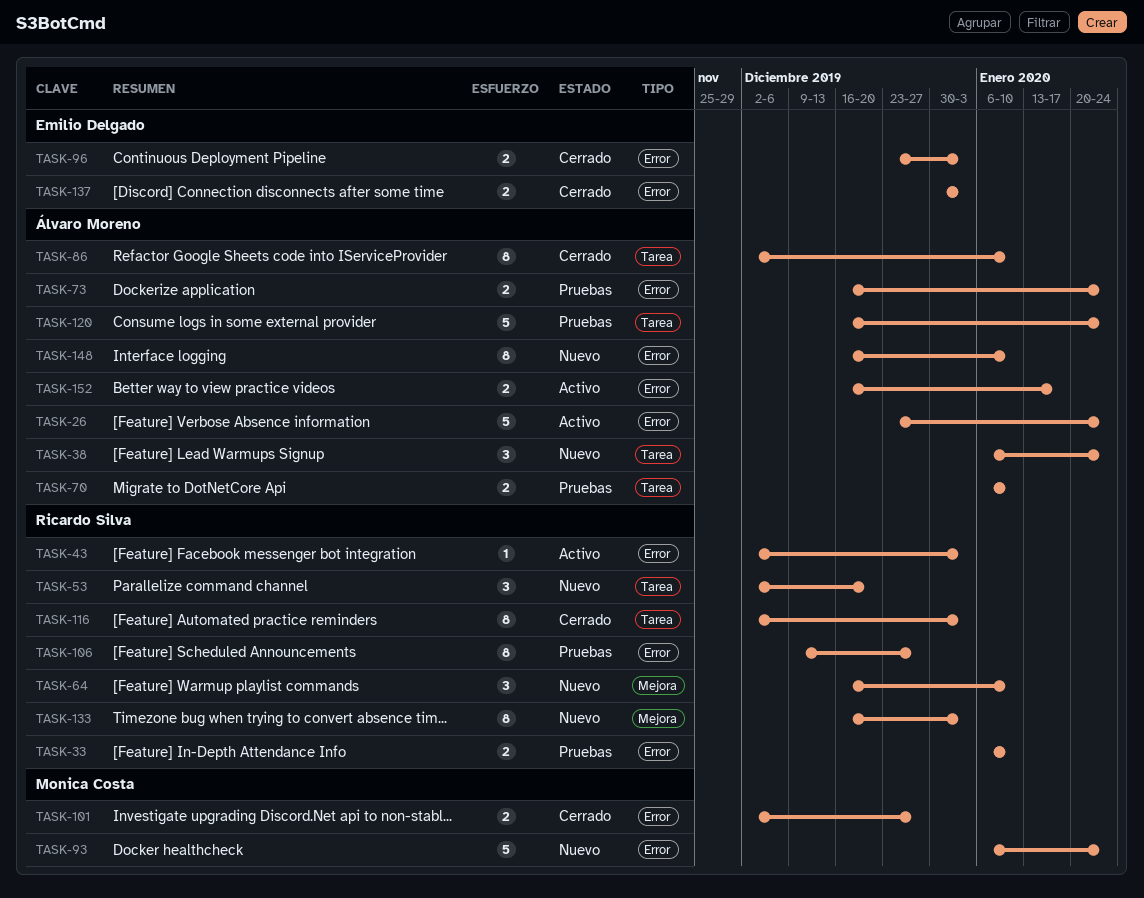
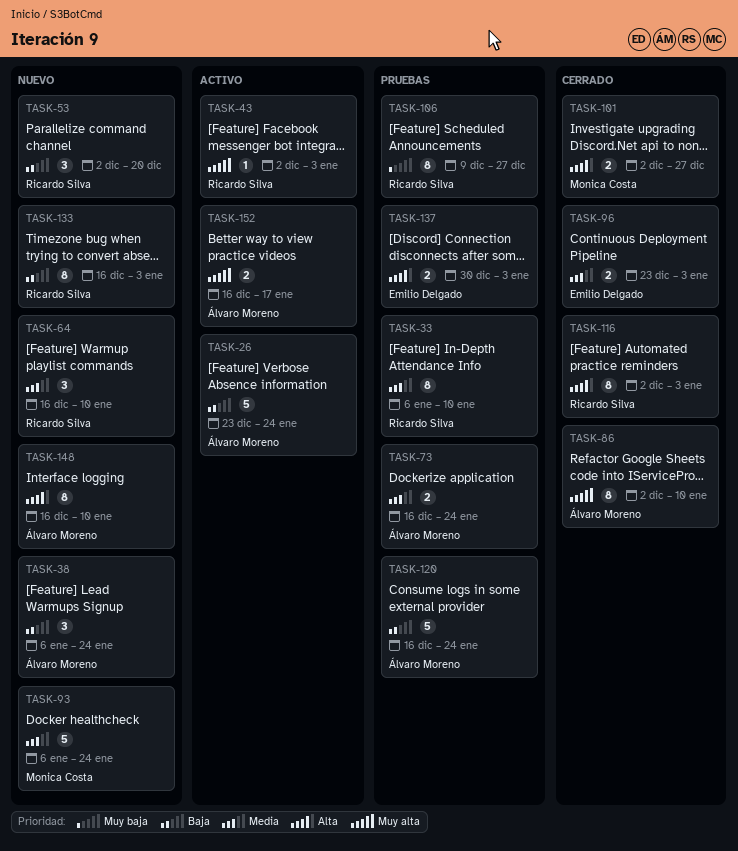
TASK-33, estimate: 2 -> 8
TASK-70: present -> none
TASK-137, status: Cerrado -> Pruebas

